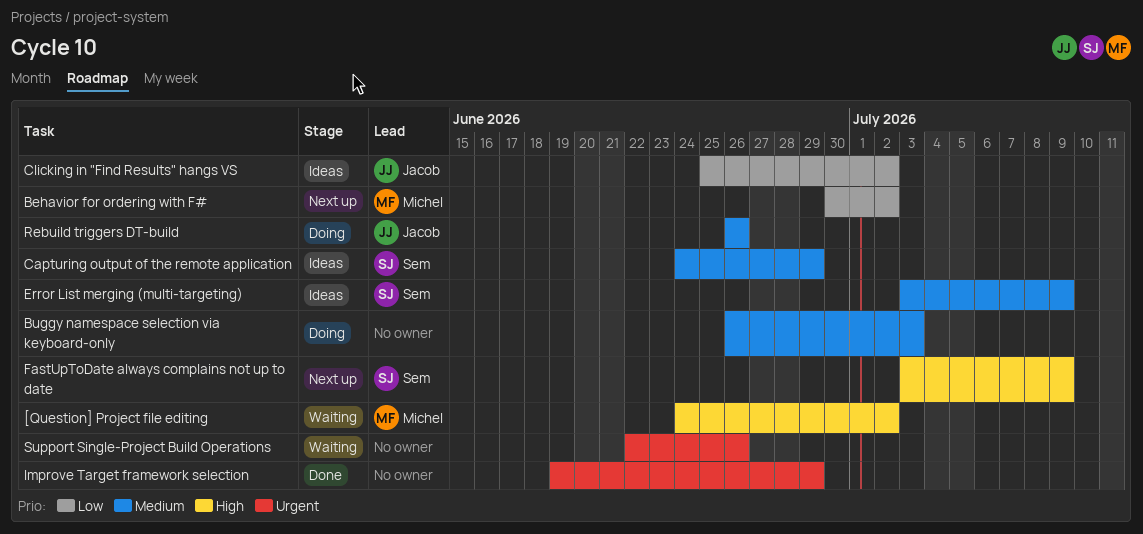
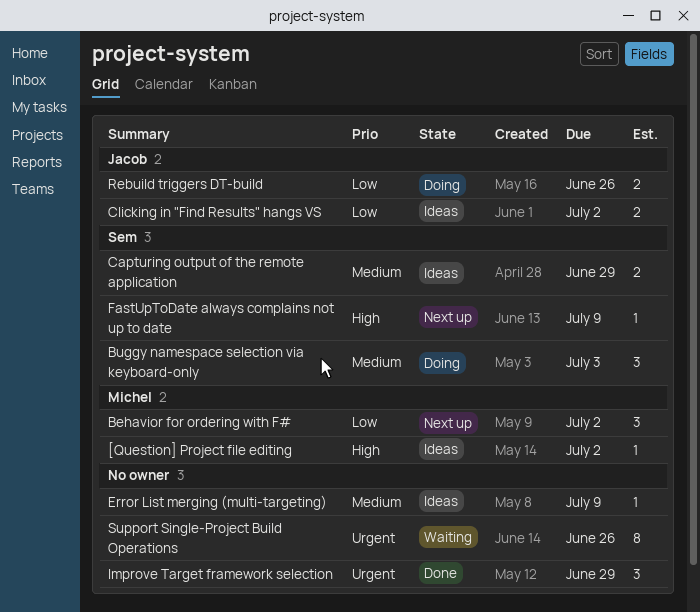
[Question] Project file editing, status: Waiting -> Ideas
Buggy namespace selection via keyboard-only, owner: none -> Sem
Error List merging (multi-targeting), owner: Sem -> none
Rebuild triggers DT-build, priority: Medium -> Low

